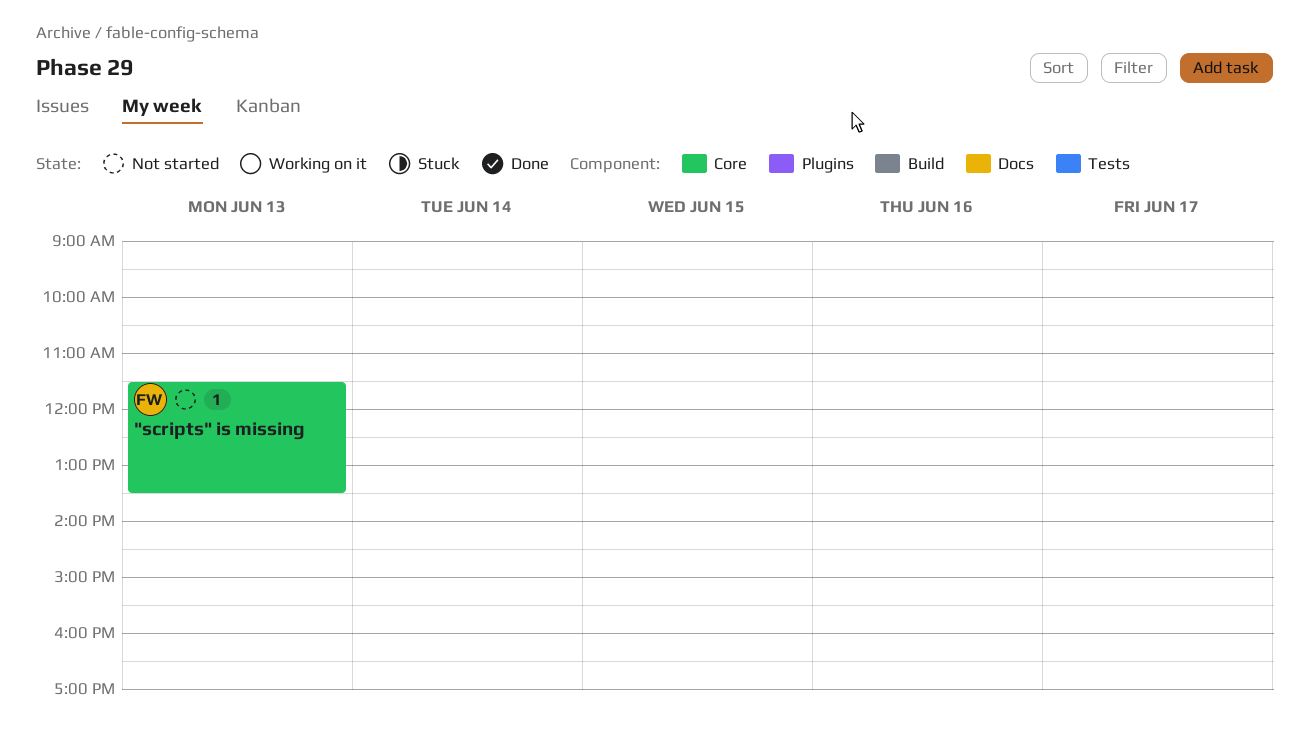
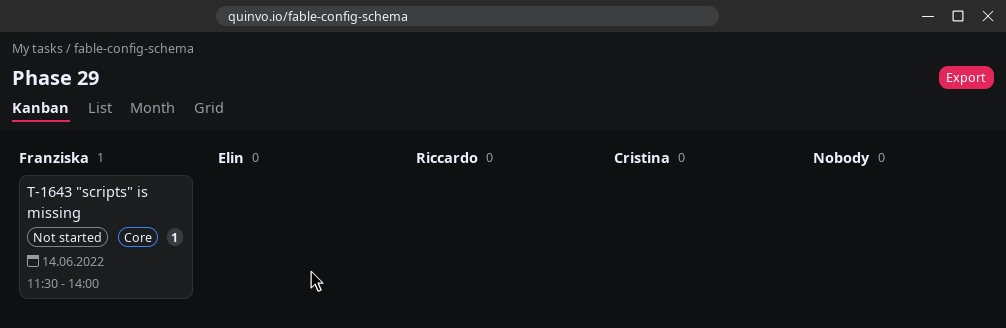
"scripts" is missing, day: Jun 13 -> Jun 14
"scripts" is missing, ends: 13:30 -> 14:00

